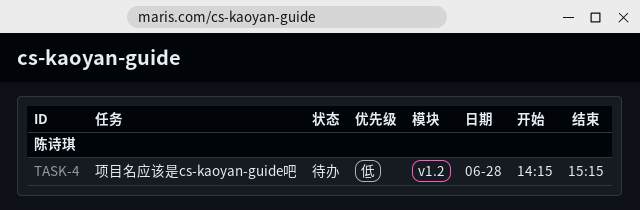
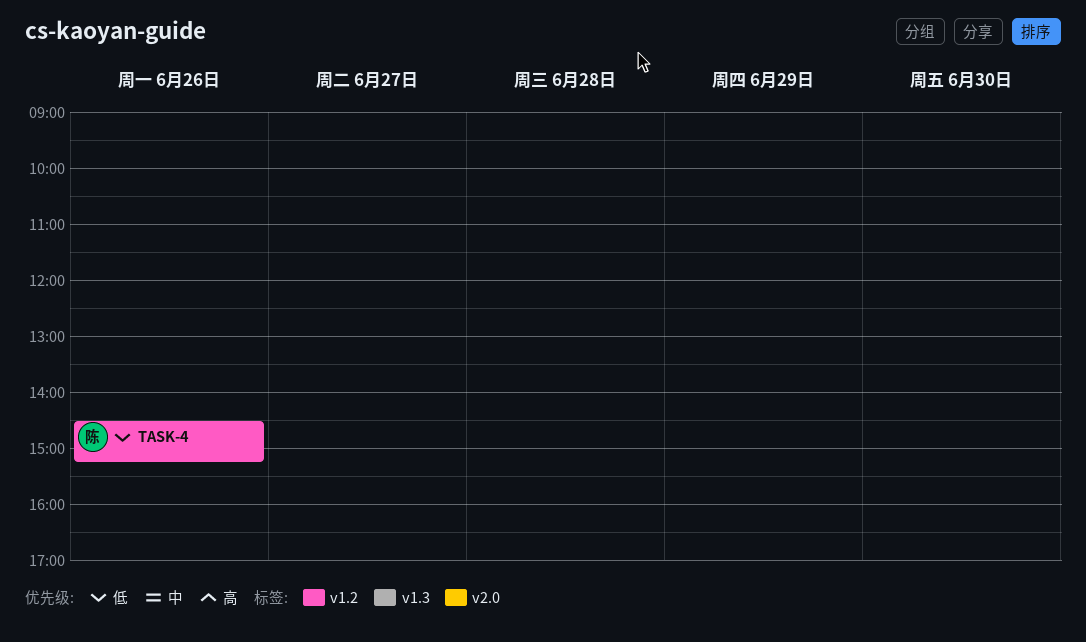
TASK-4, day: Jun 28 -> Jun 26
TASK-4, begins: 14:15 -> 14:30

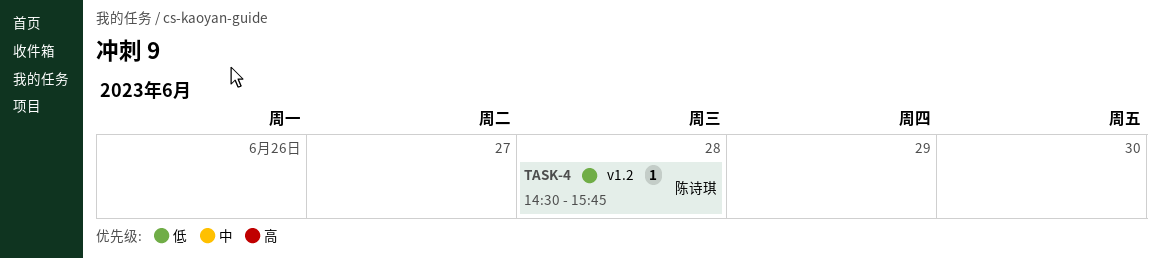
TASK-4, day: Jun 26 -> Jun 28
TASK-4, ends: 15:15 -> 15:45

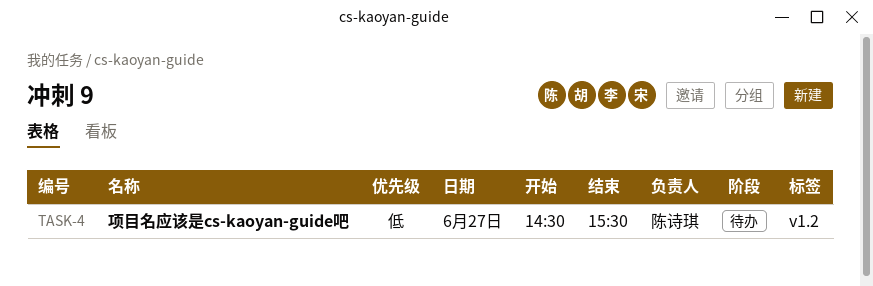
TASK-4, day: Jun 28 -> Jun 27
TASK-4, ends: 15:45 -> 15:30

